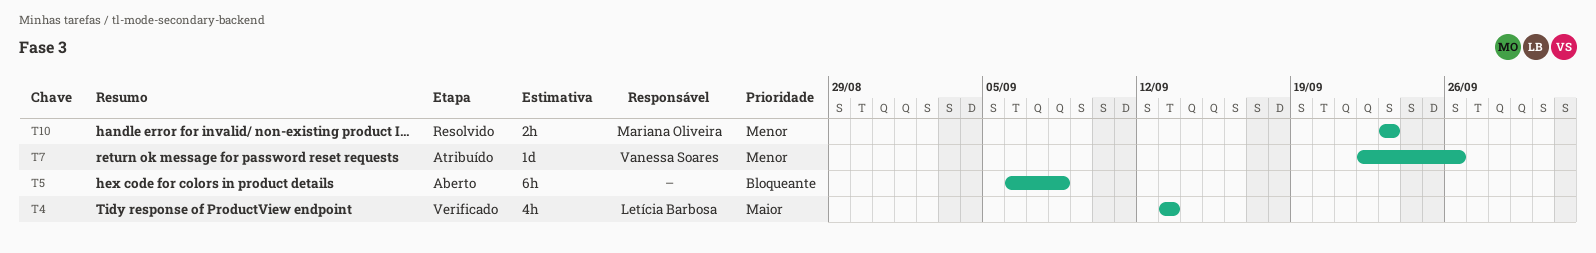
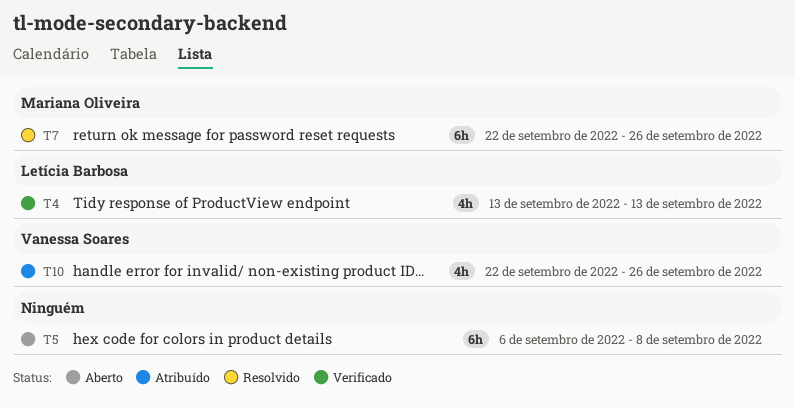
T7, status: Atribuído -> Resolvido
T7, owner: Vanessa Soares -> Mariana Oliveira
T7, estimate: 1d -> 6h
T10, status: Resolvido -> Atribuído
T10, owner: Mariana Oliveira -> Vanessa Soares
T10, estimate: 2h -> 4h
T10, start: Sep 23 -> Sep 22
T10, due: Sep 23 -> Sep 26

